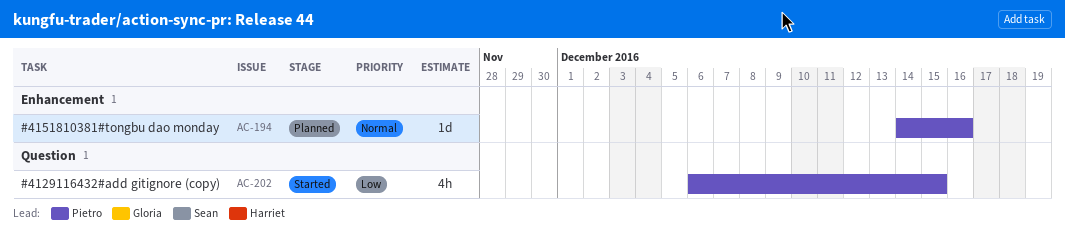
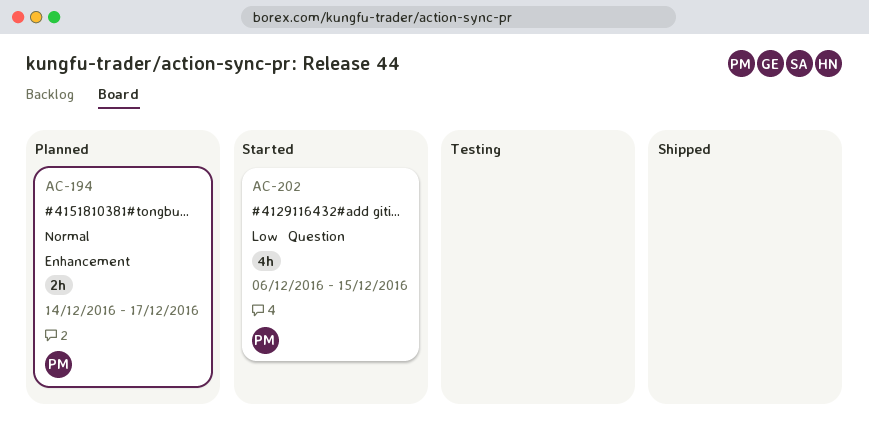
AC-194, estimate: 1d -> 2h
AC-194, due: Dec 16 -> Dec 17

